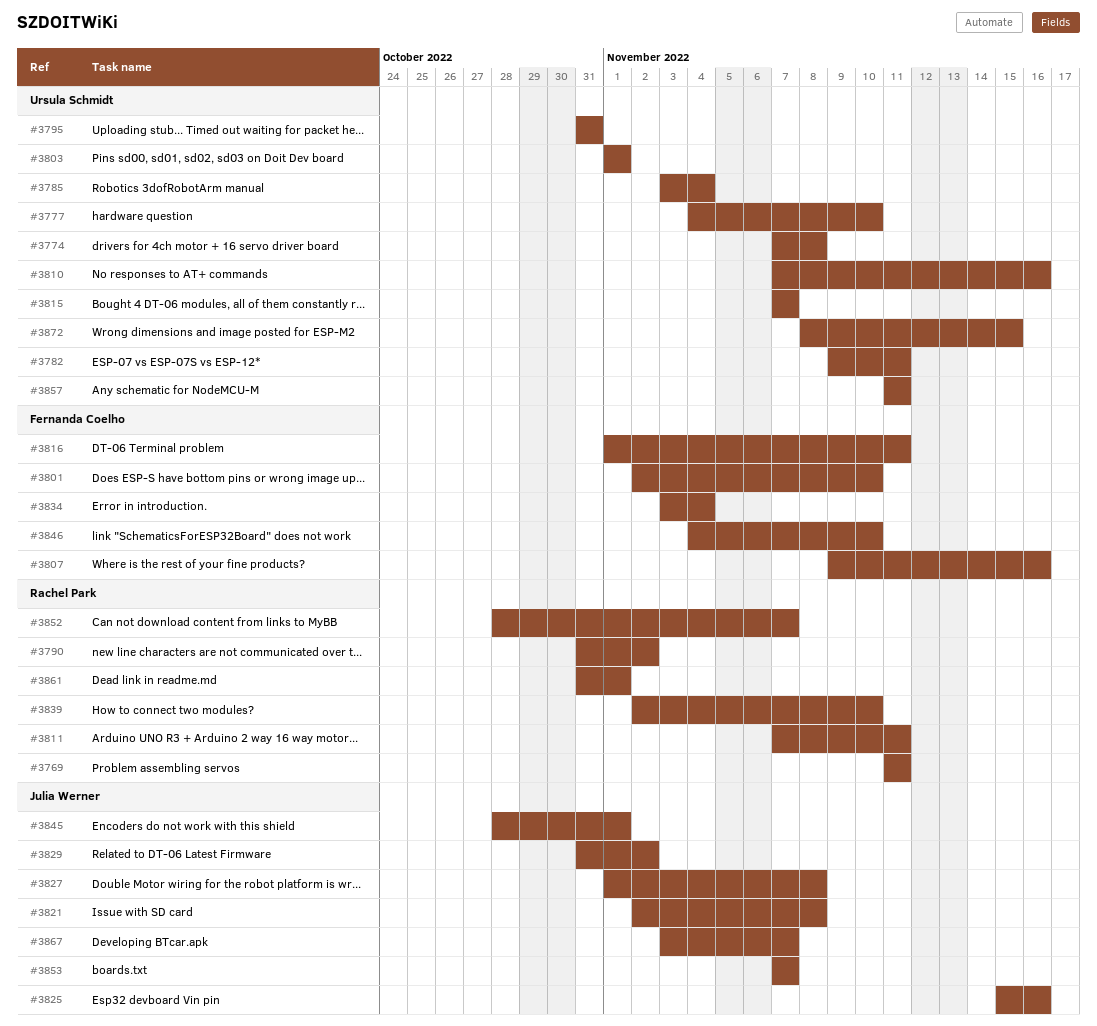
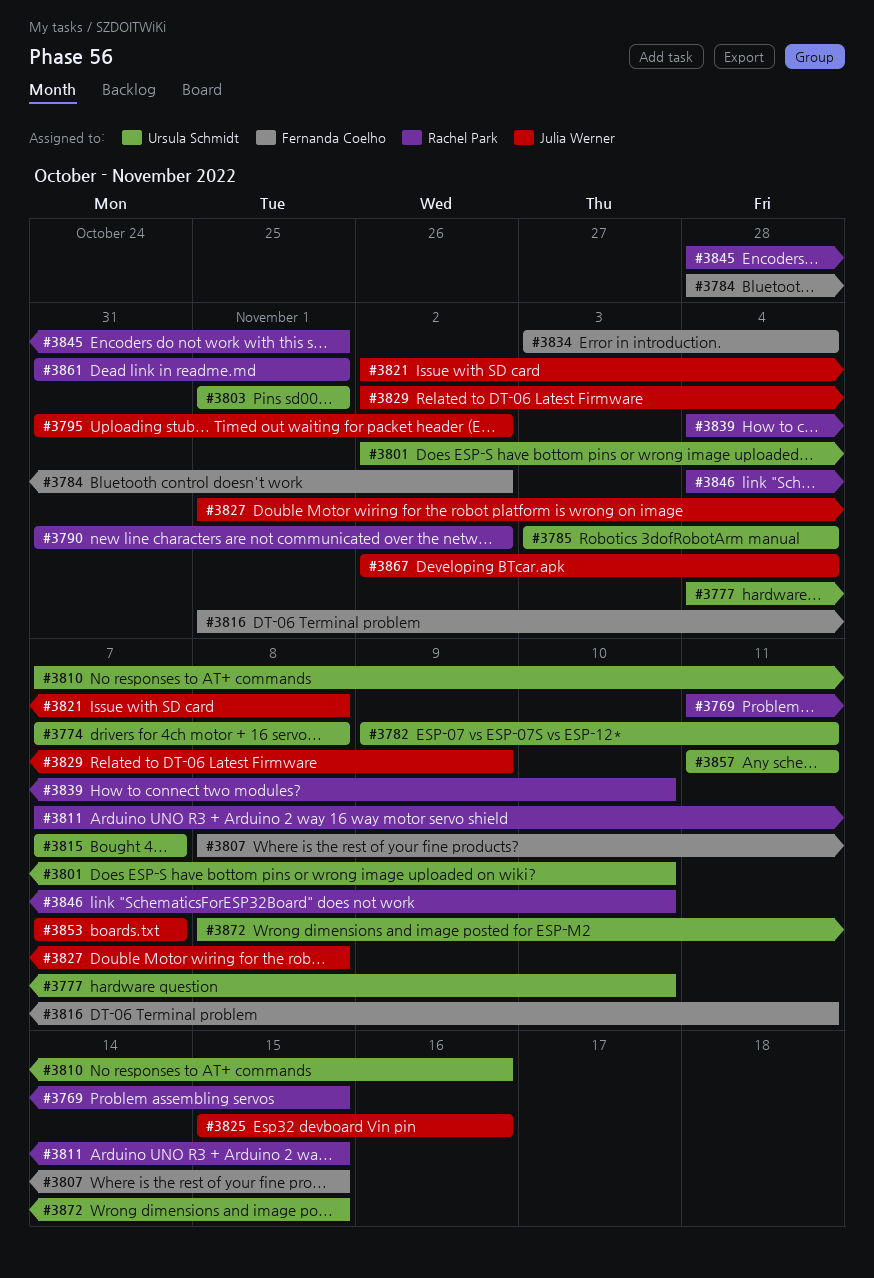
#3769, due: Nov 11 -> Nov 15
#3784: none -> present
#3795, owner: Ursula Schmidt -> Julia Werner
#3795, due: Oct 31 -> Nov 2
#3801, owner: Fernanda Coelho -> Ursula Schmidt
#3807, start: Nov 9 -> Nov 8
#3807, due: Nov 16 -> Nov 15
#3811, due: Nov 11 -> Nov 15
#3829, start: Oct 31 -> Nov 2
#3829, due: Nov 2 -> Nov 9
#3839, start: Nov 2 -> Nov 4
#3845, owner: Julia Werner -> Rachel Park
#3846, owner: Fernanda Coelho -> Rachel Park
#3852: present -> none
#3867, start: Nov 3 -> Nov 2
#3867, due: Nov 7 -> Nov 4

